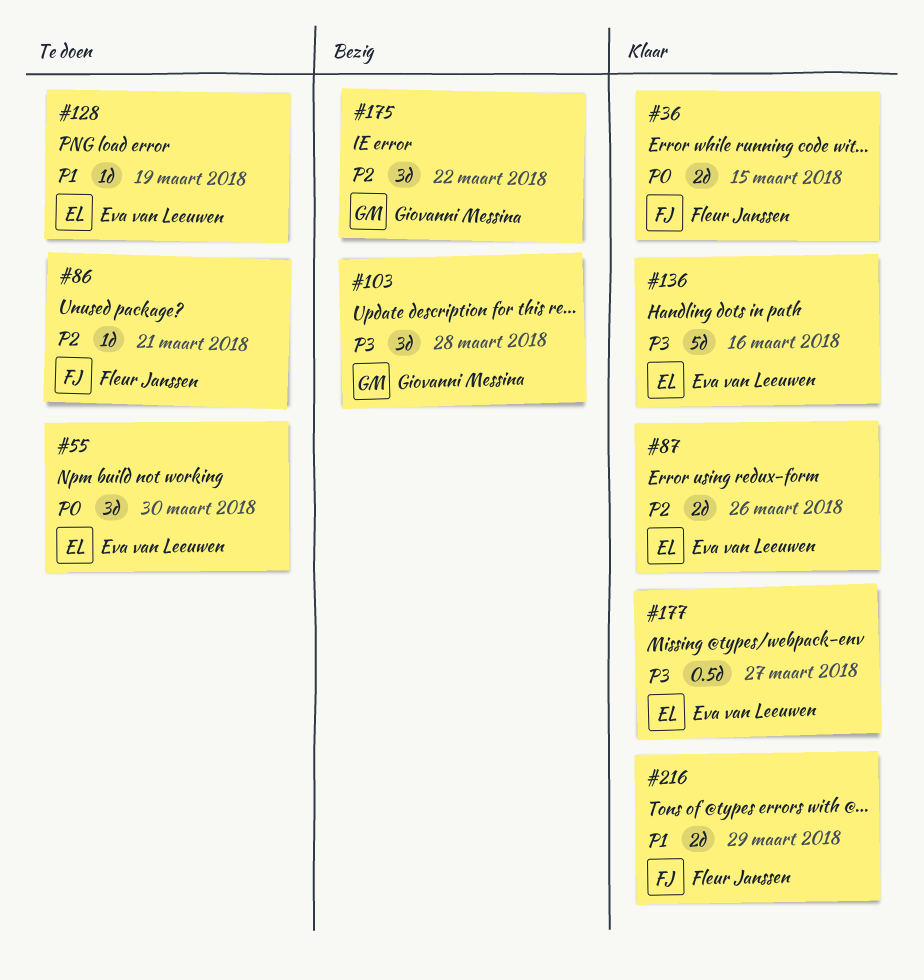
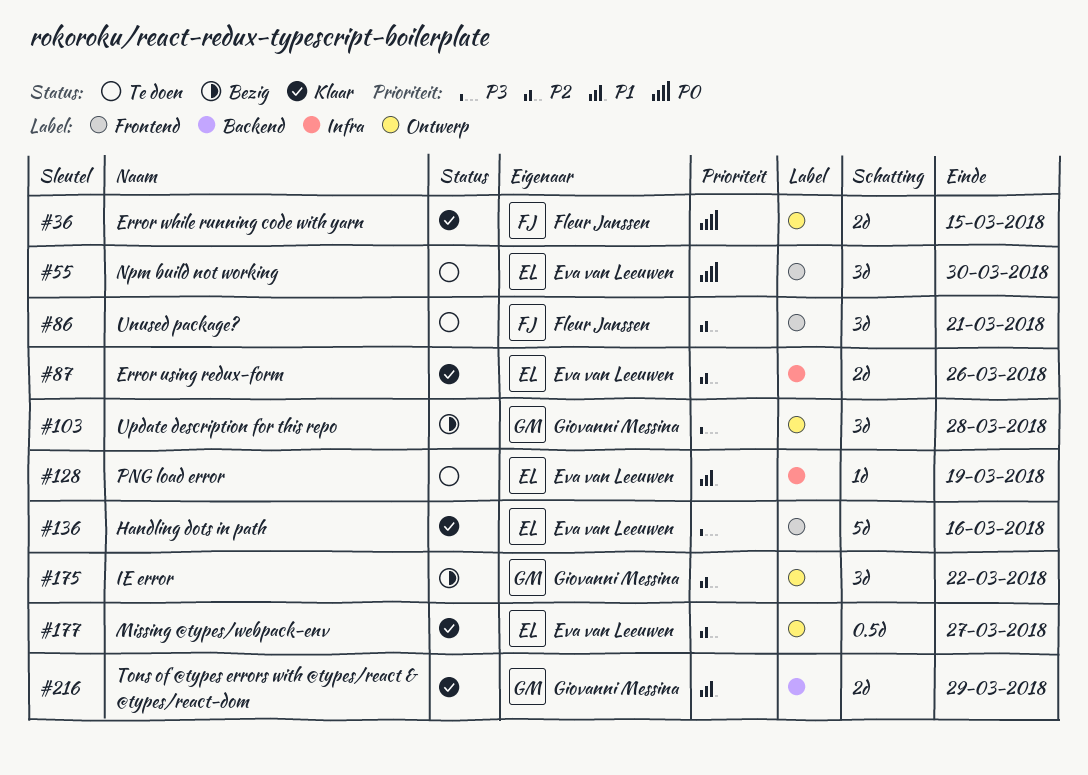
#86, estimate: 1d -> 3d
#177, priority: P3 -> P2
#216, owner: Fleur Janssen -> Giovanni Messina

